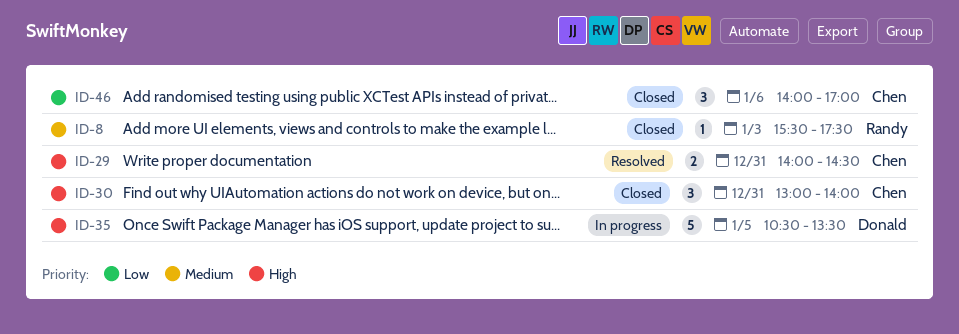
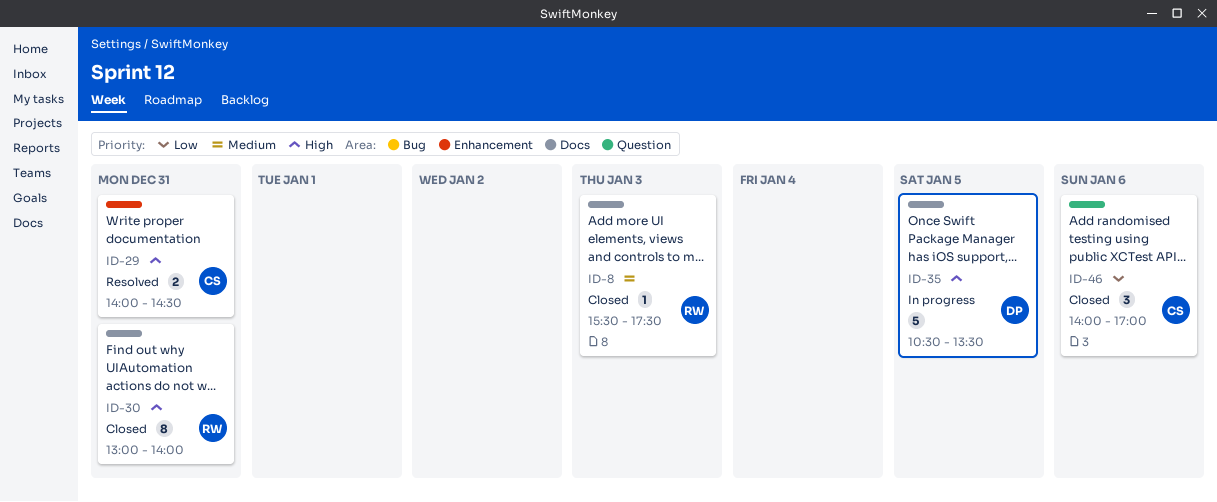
ID-30, owner: Chen -> Randy
ID-30, estimate: 3 -> 8

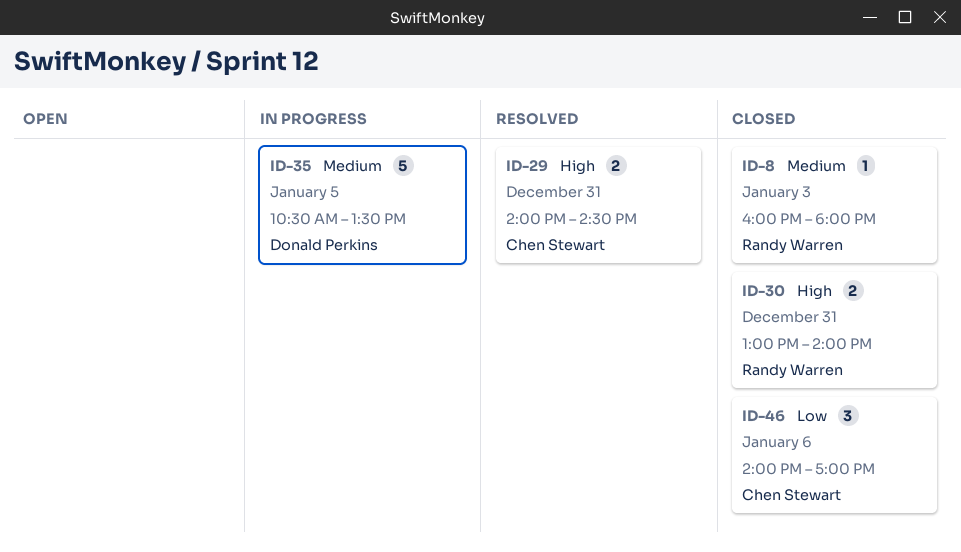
ID-8, begins: 15:30 -> 16:00
ID-8, ends: 17:30 -> 18:00
ID-30, estimate: 8 -> 2
ID-35, priority: High -> Medium

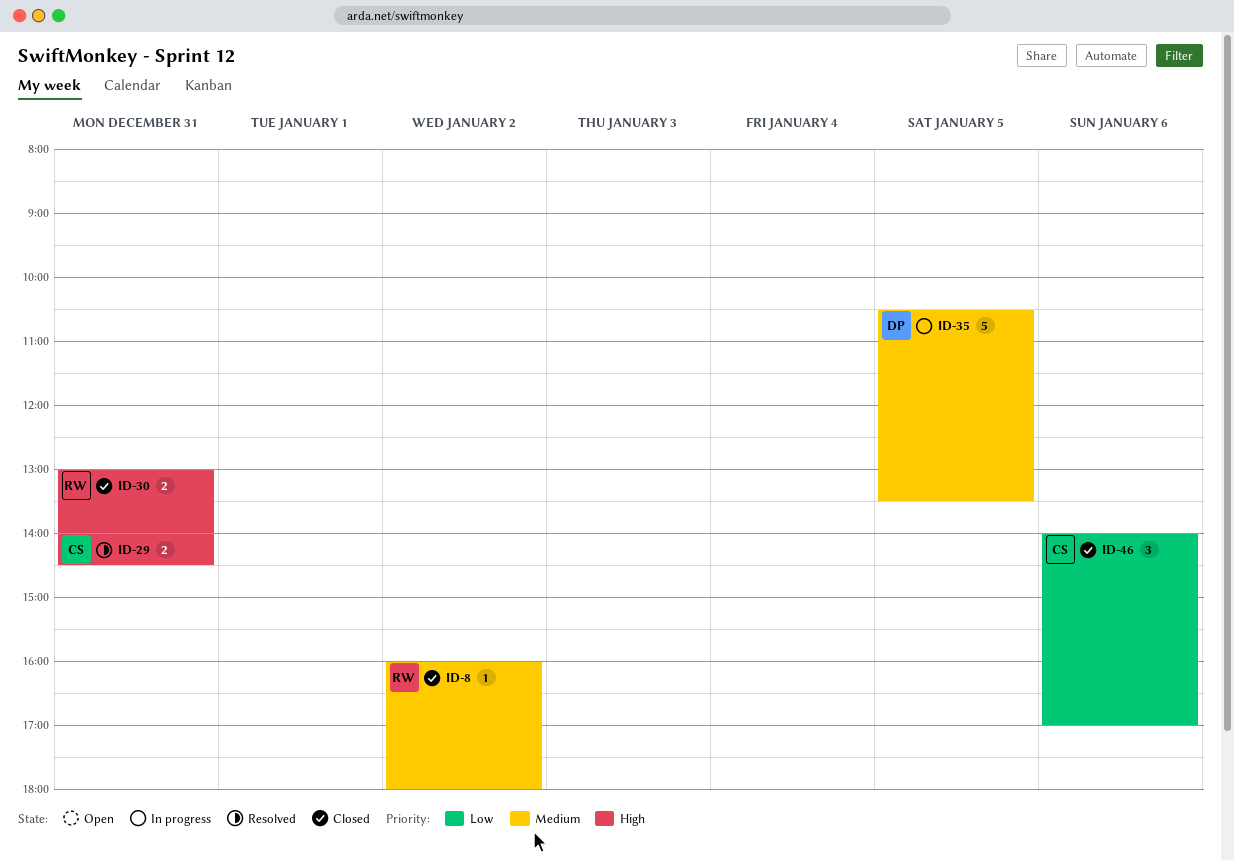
ID-8, day: Jan 3 -> Jan 2

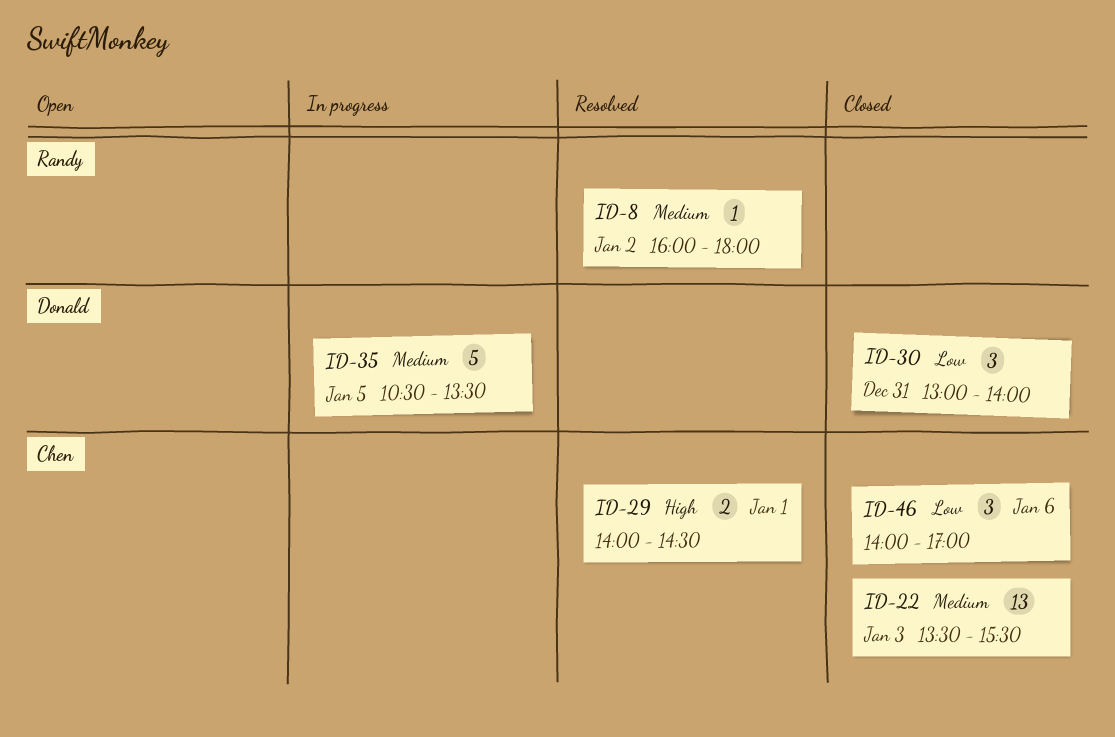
ID-8, status: Closed -> Resolved
ID-22: none -> present
ID-29, day: Dec 31 -> Jan 1
ID-30, owner: Randy -> Donald
ID-30, priority: High -> Low
ID-30, estimate: 2 -> 3

